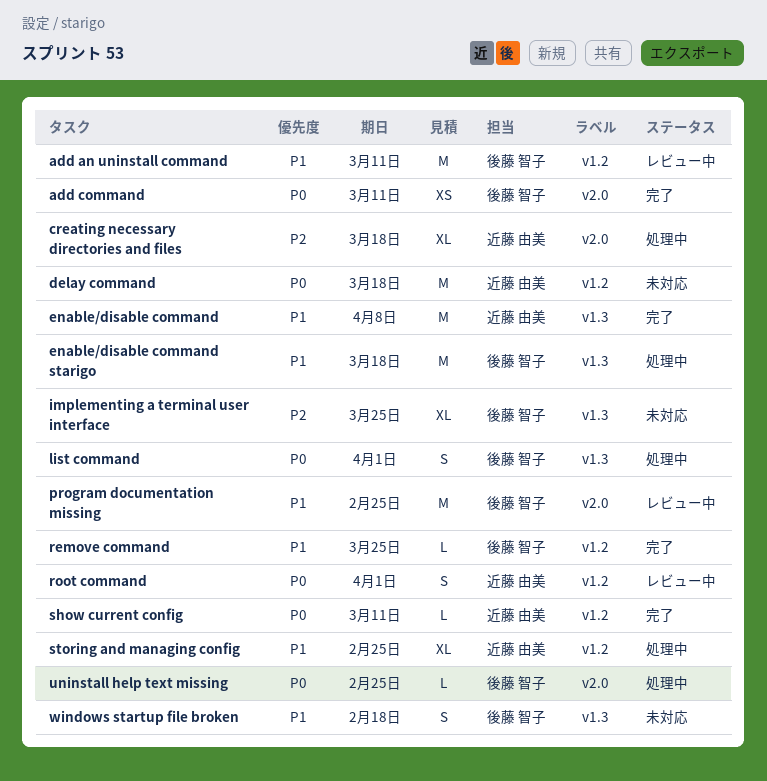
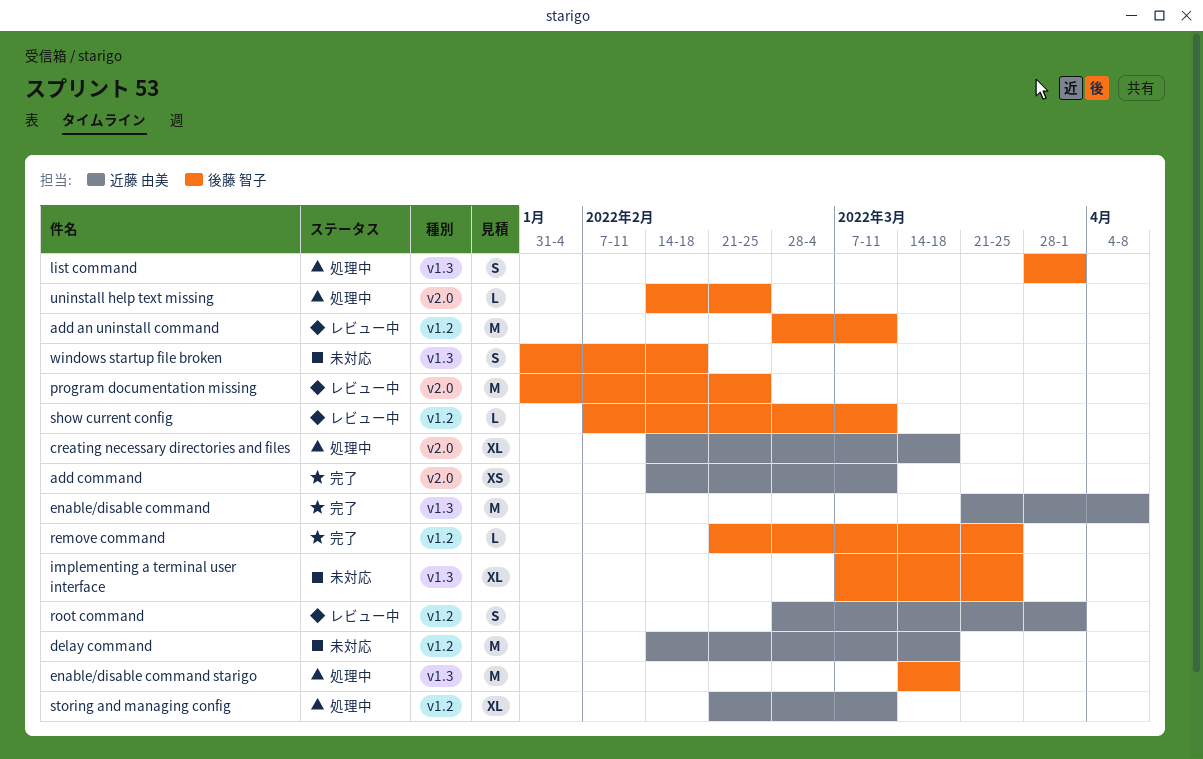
add command, owner: 後藤 智子 -> 近藤 由美
show current config, status: 完了 -> レビュー中
show current config, owner: 近藤 由美 -> 後藤 智子
storing and managing config, due: Feb 25 -> Mar 11

